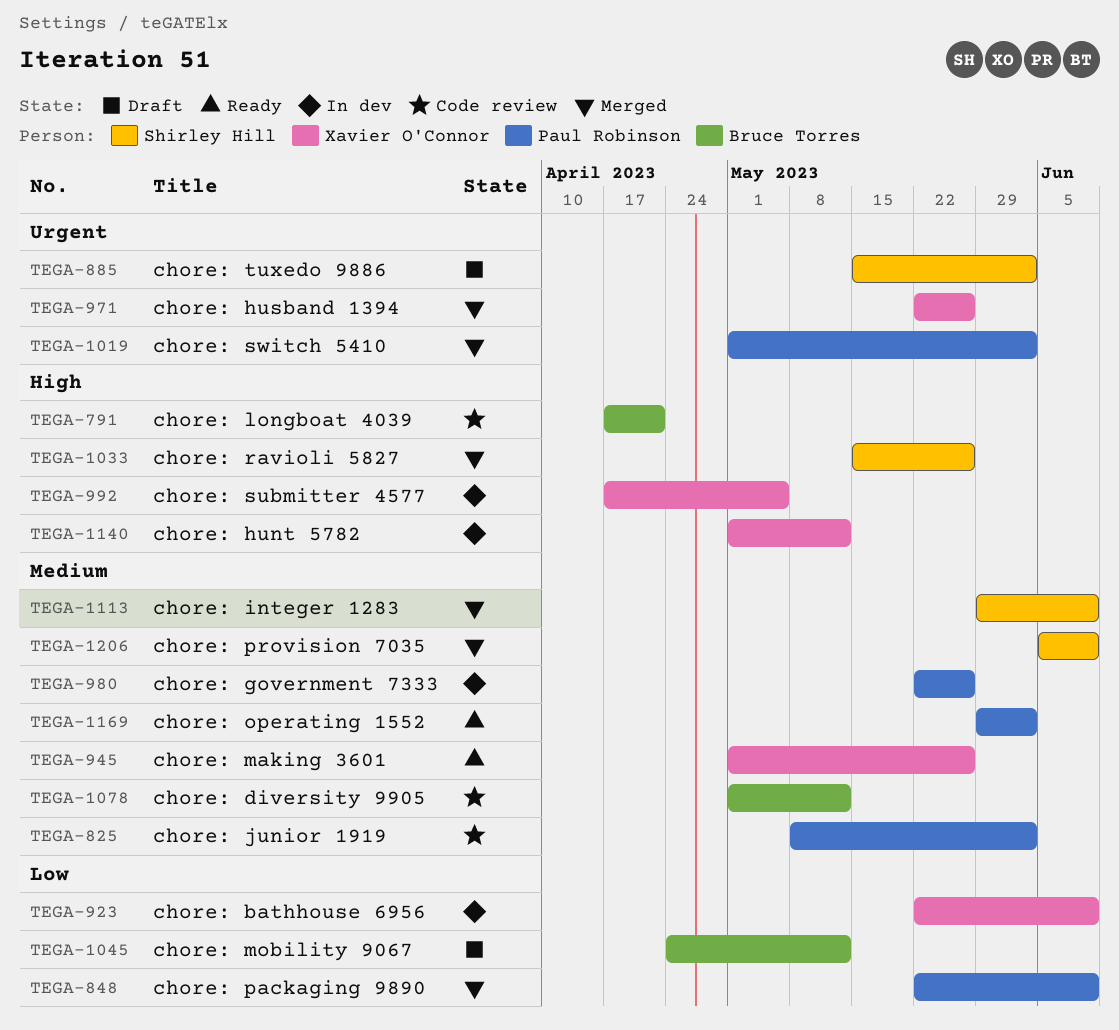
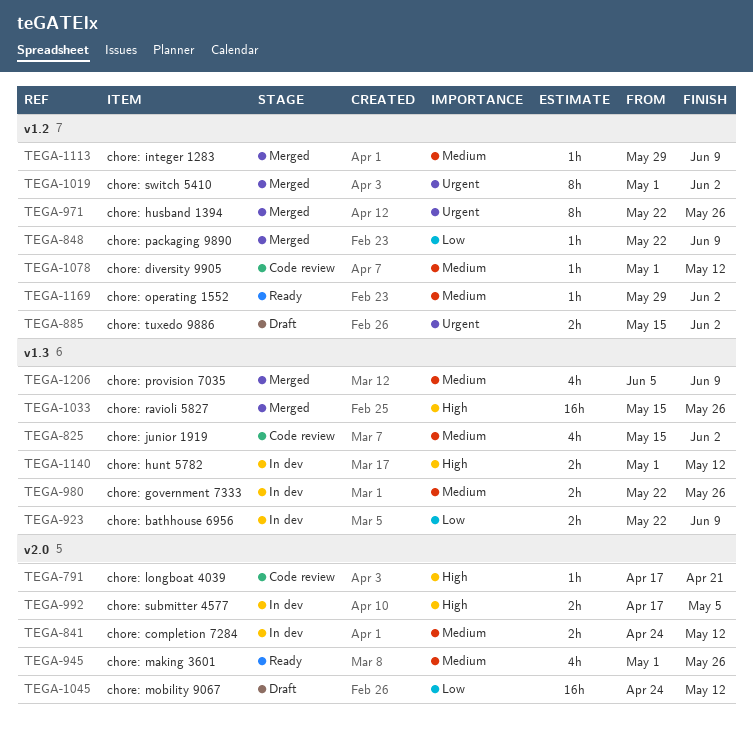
TEGA-825, start: May 8 -> May 15
TEGA-841: none -> present

